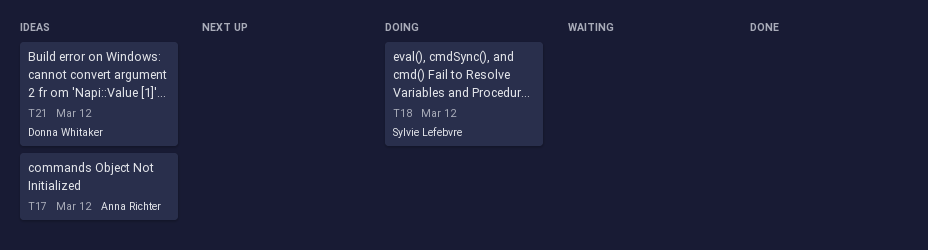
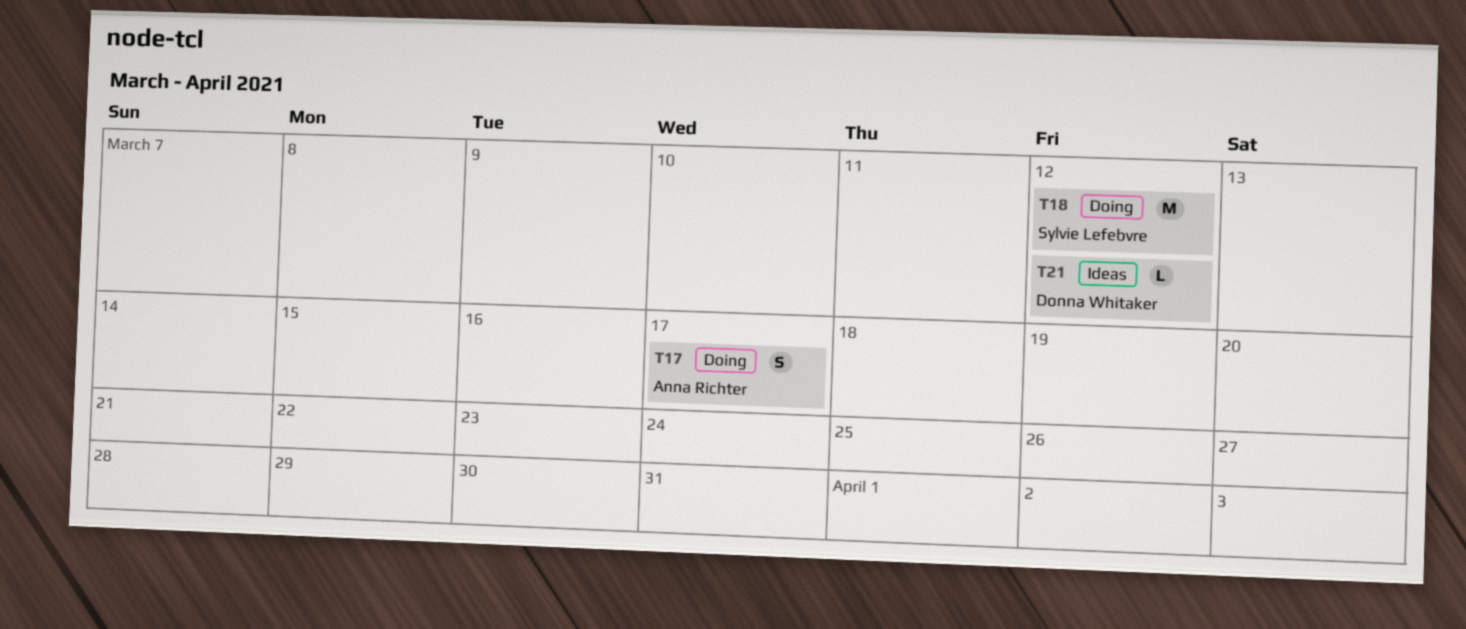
T17, status: Ideas -> Doing
T17, due: Mar 12 -> Mar 17

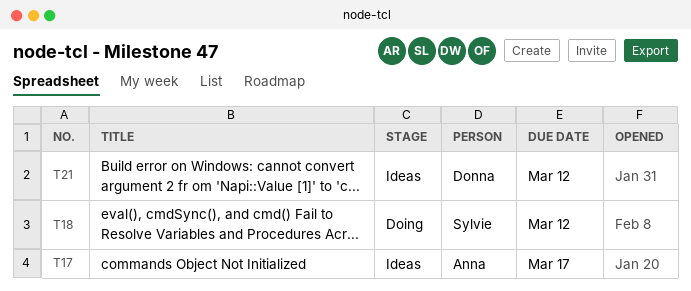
T17, status: Doing -> Ideas

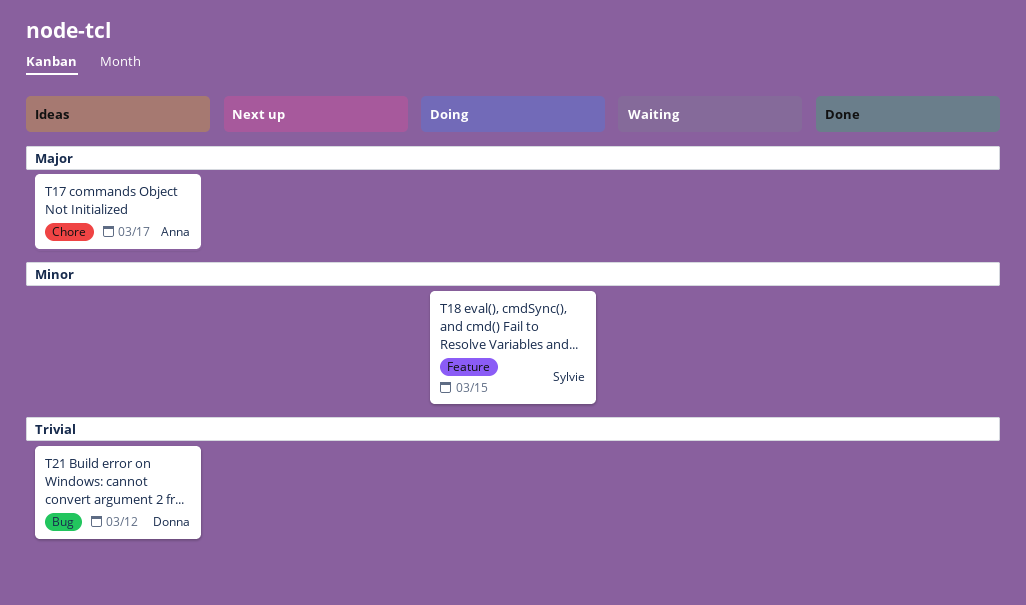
T18, due: Mar 12 -> Mar 15

